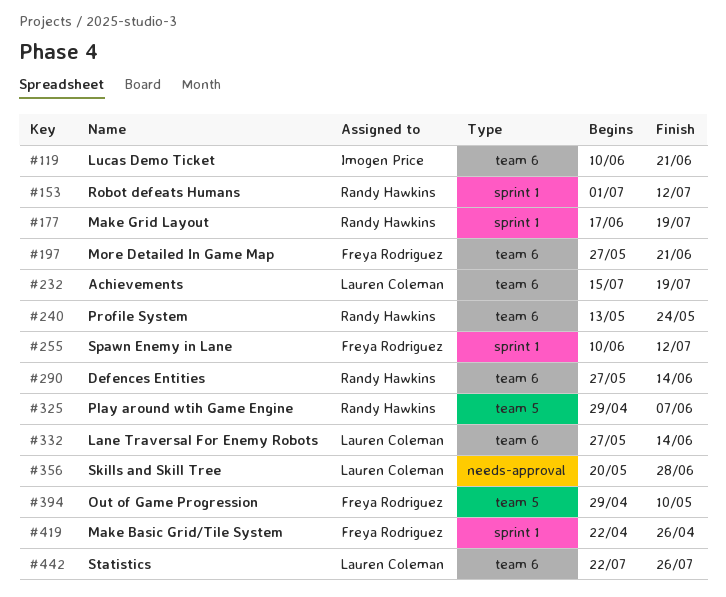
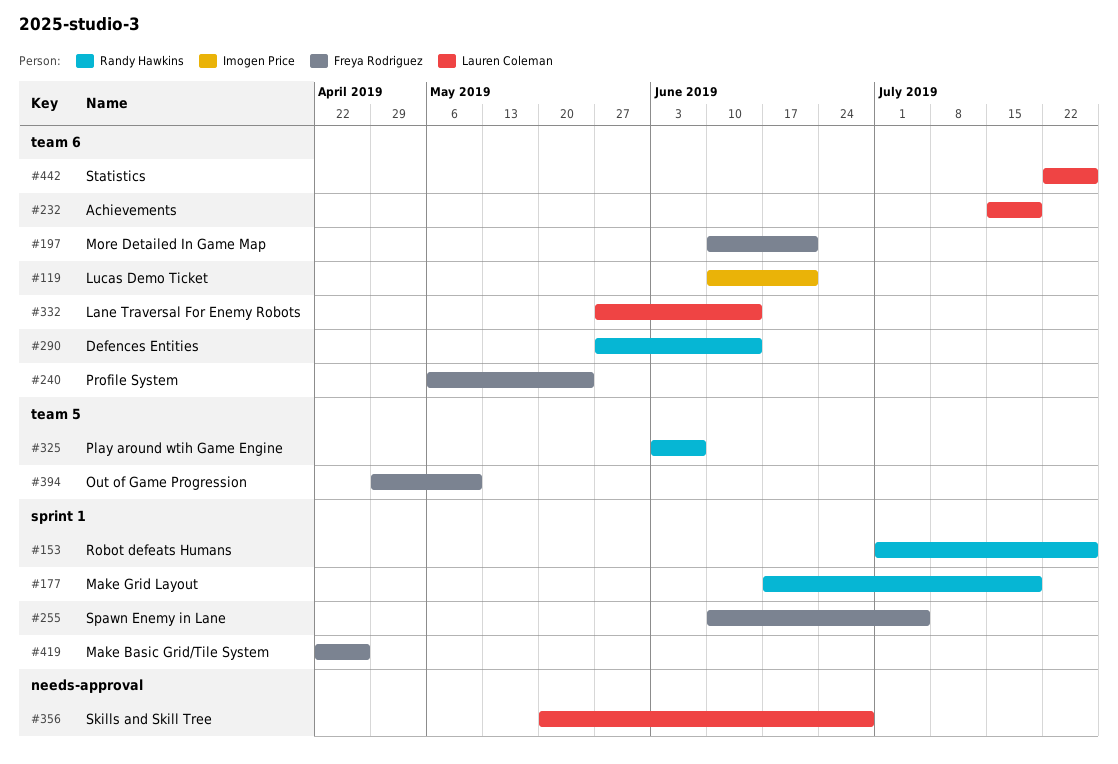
#153, due: Jul 12 -> Jul 26
#197, start: May 27 -> Jun 10
#240, owner: Randy Hawkins -> Freya Rodriguez
#240, start: May 13 -> May 6
#255, due: Jul 12 -> Jul 5
#325, start: Apr 29 -> Jun 3

